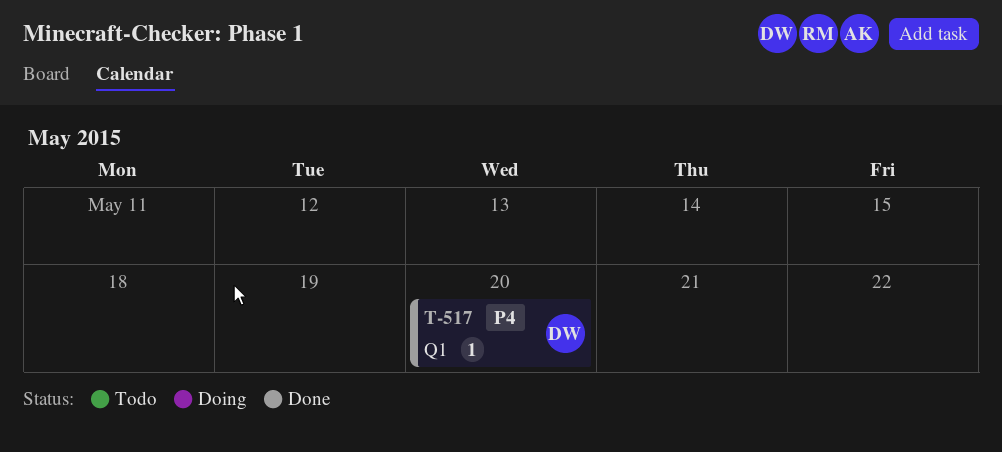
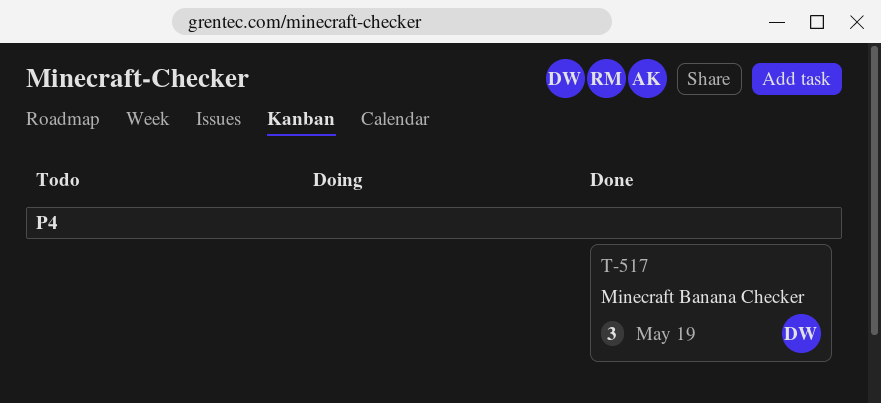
T-517, estimate: 1 -> 3
T-517, due: May 20 -> May 19

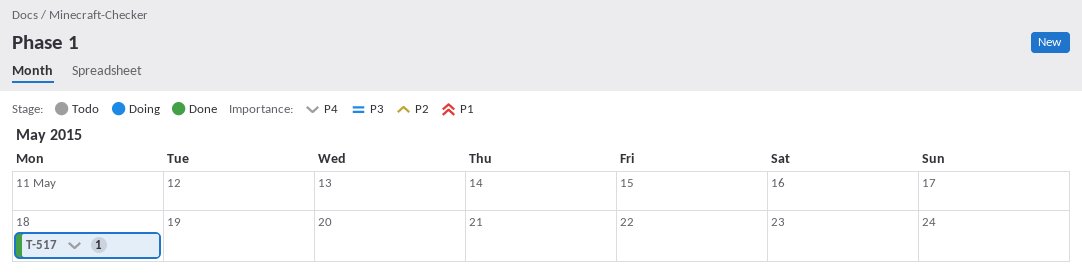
T-517, estimate: 3 -> 1
T-517, due: May 19 -> May 18

